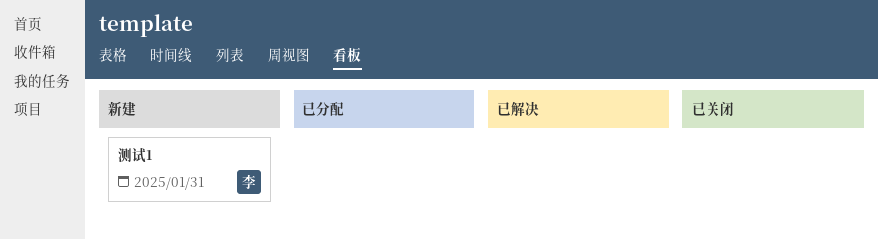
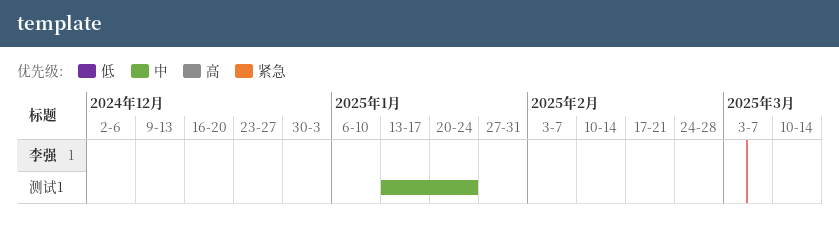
测试1, due: Jan 31 -> Jan 24

